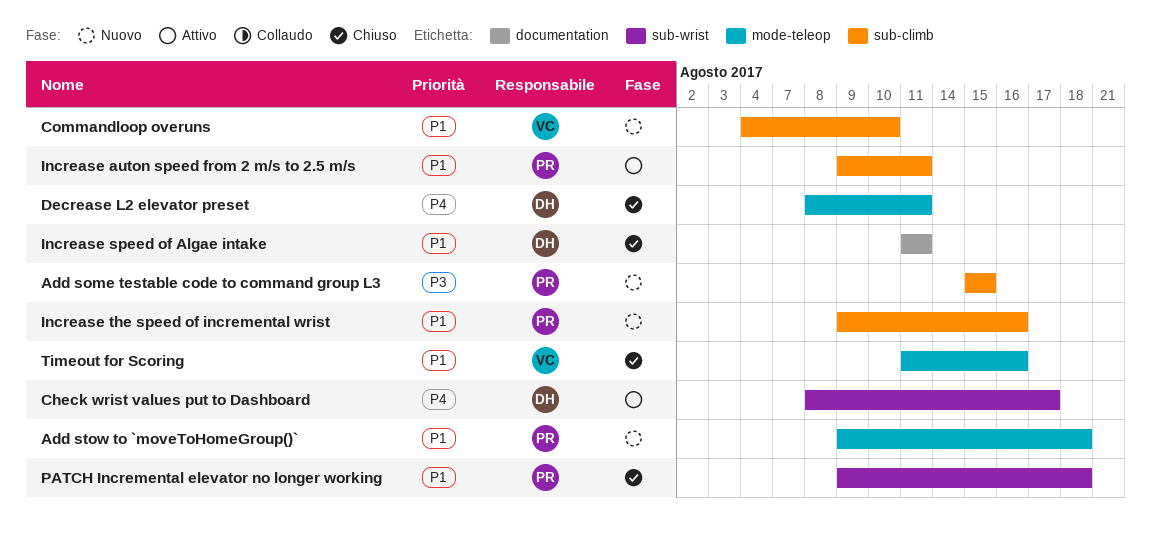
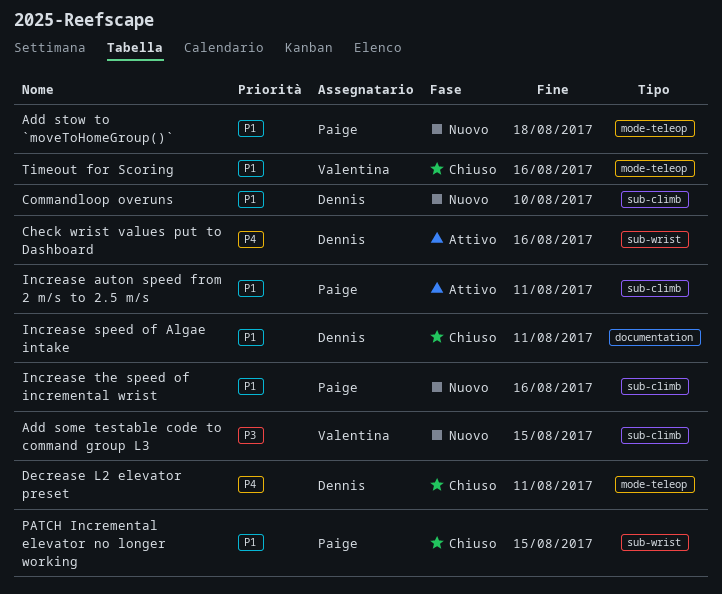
Add some testable code to command group L3, owner: Paige -> Valentina
Check wrist values put to Dashboard, due: Aug 17 -> Aug 16
Commandloop overuns, owner: Valentina -> Dennis
PATCH Incremental elevator no longer working, due: Aug 18 -> Aug 15

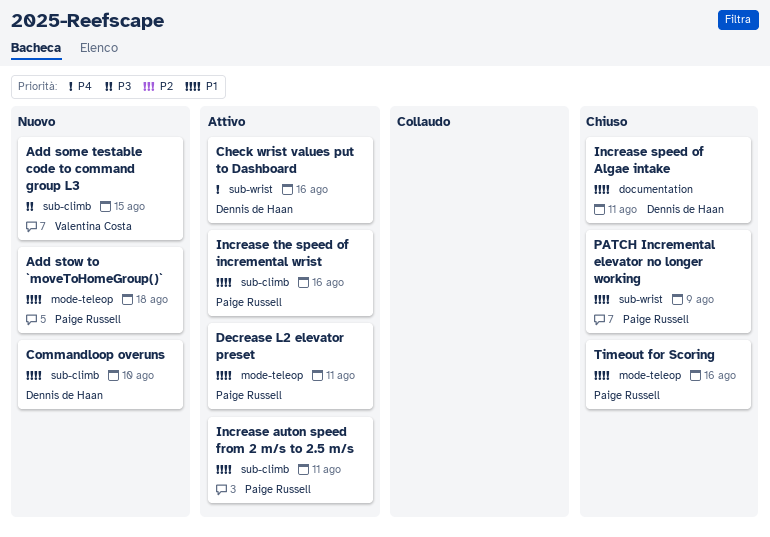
Decrease L2 elevator preset, status: Chiuso -> Attivo
Decrease L2 elevator preset, owner: Dennis de Haan -> Paige Russell
Decrease L2 elevator preset, priority: P4 -> P1
Increase the speed of incremental wrist, status: Nuovo -> Attivo
PATCH Incremental elevator no longer working, due: Aug 15 -> Aug 9
Timeout for Scoring, owner: Valentina Costa -> Paige Russell

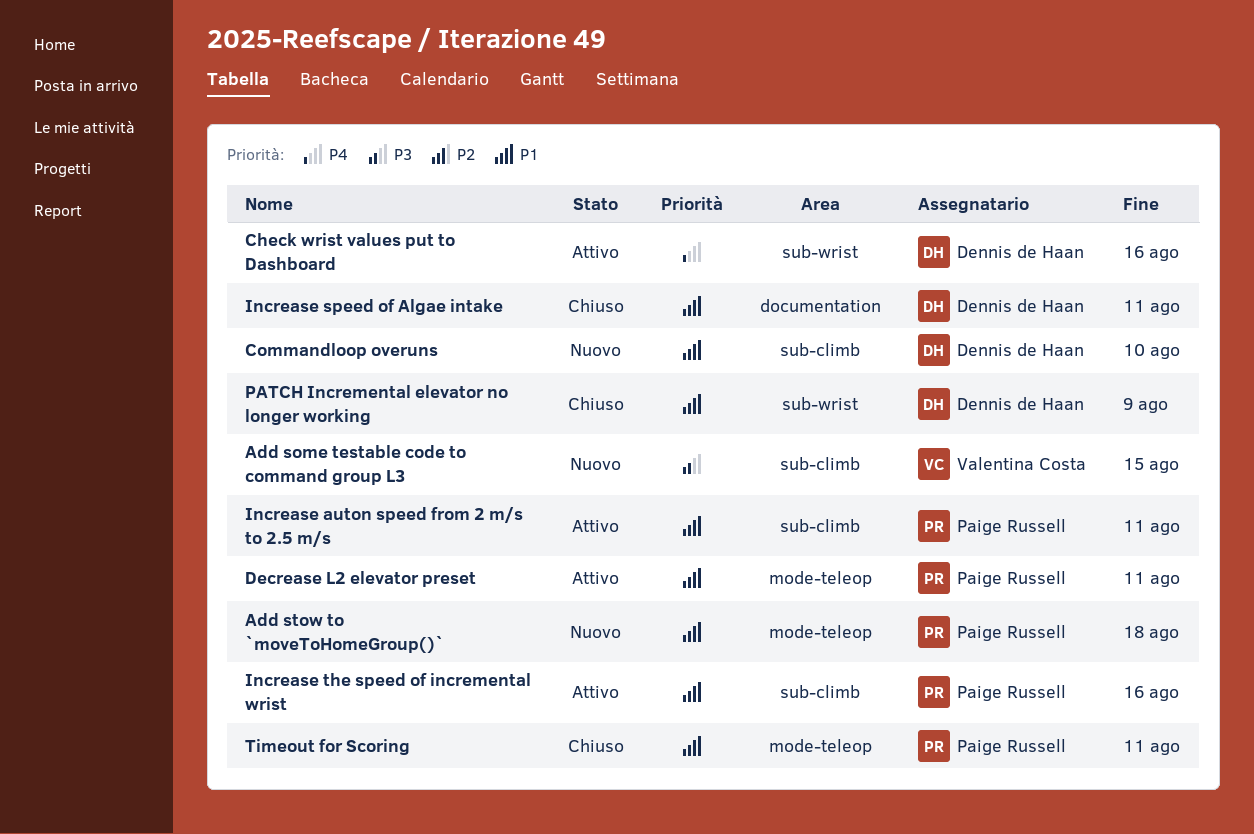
PATCH Incremental elevator no longer working, owner: Paige Russell -> Dennis de Haan
Timeout for Scoring, due: Aug 16 -> Aug 11

